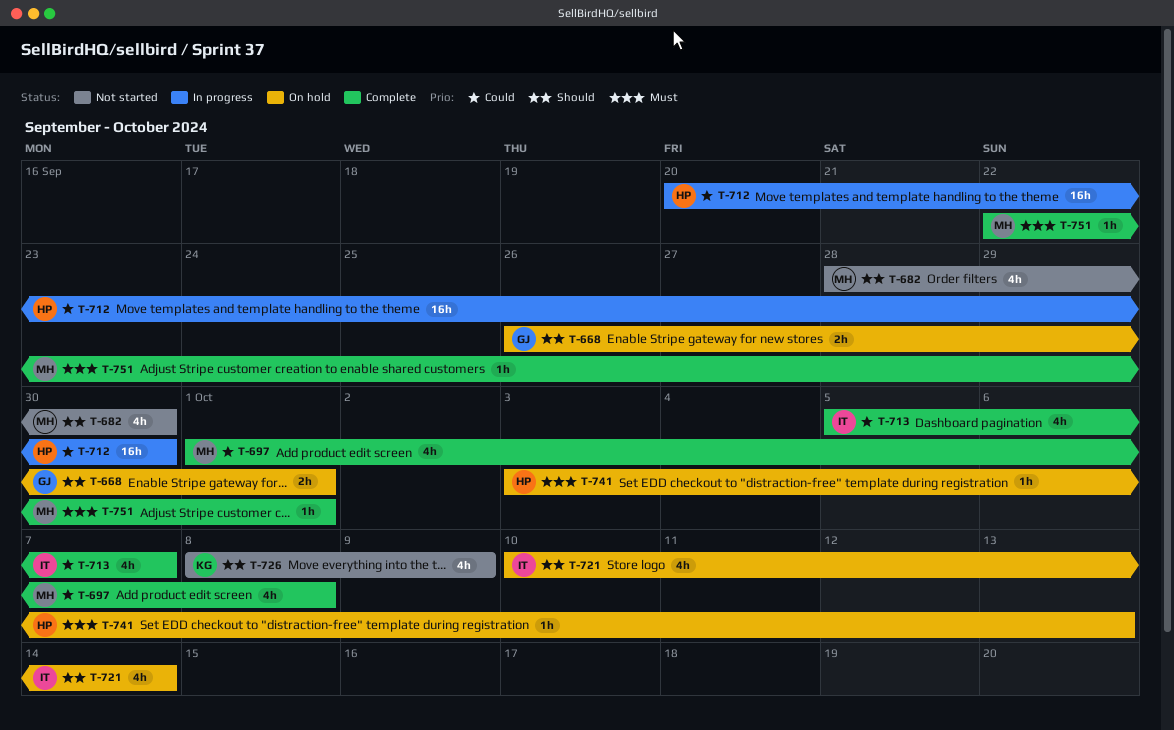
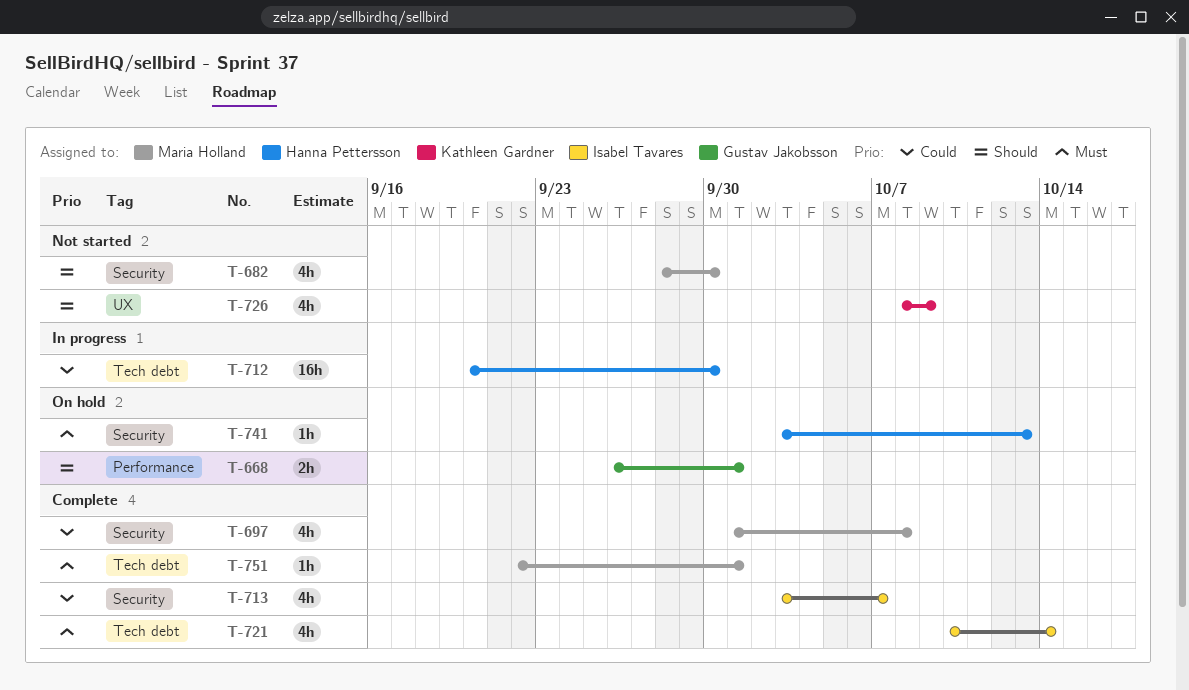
T-713, start: Oct 5 -> Oct 3
T-721, status: On hold -> Complete
T-721, priority: Should -> Must

